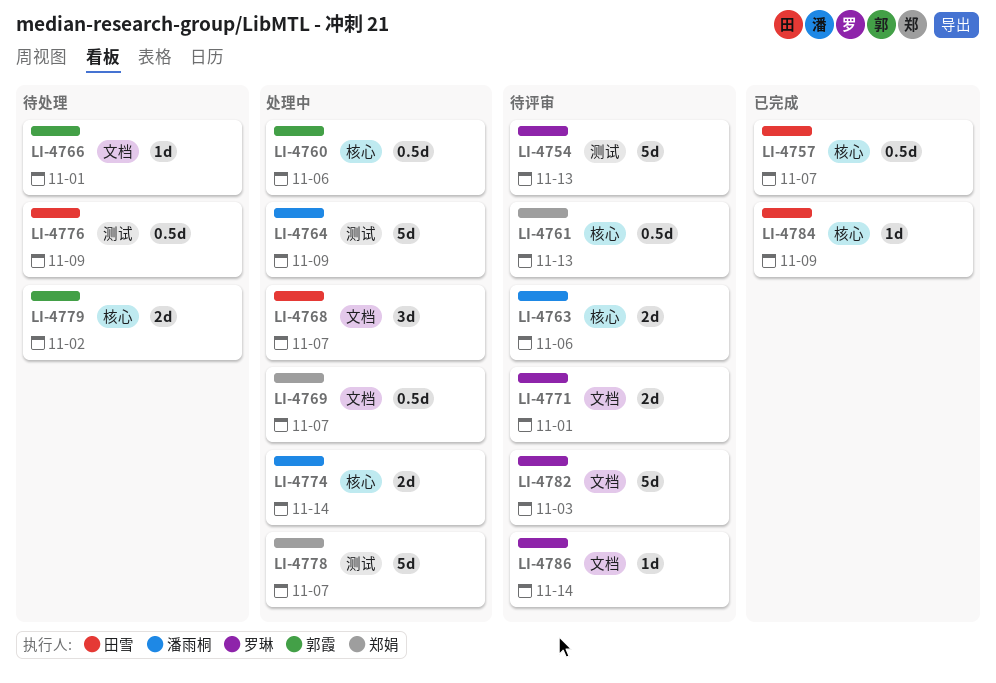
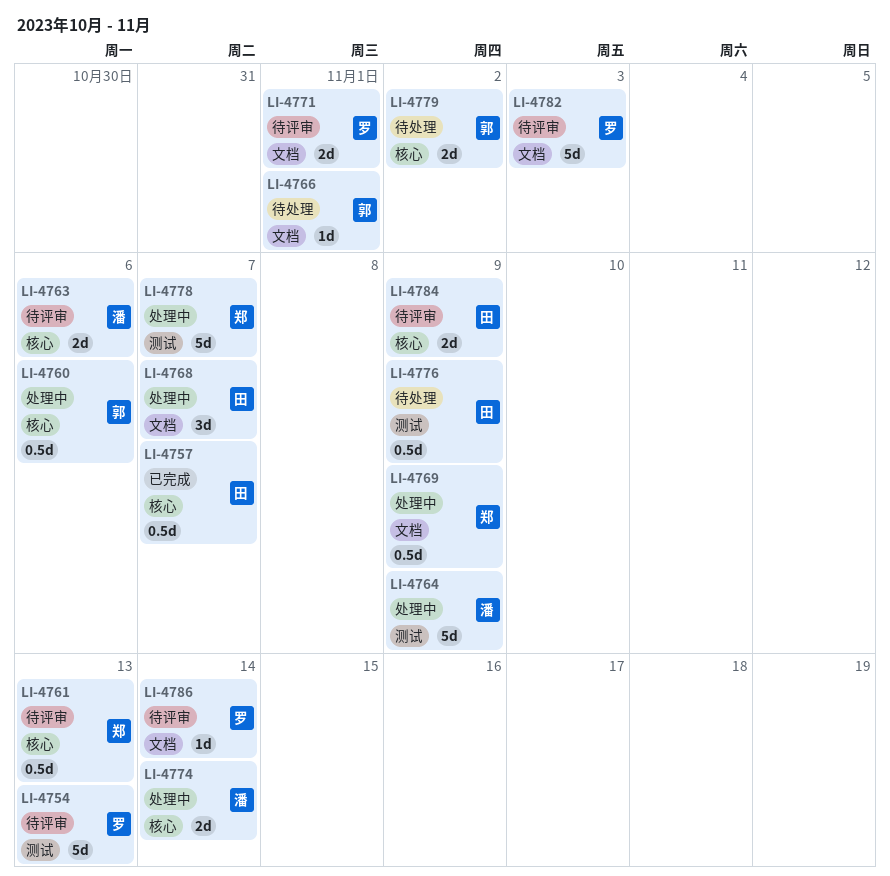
LI-4769, due: Nov 7 -> Nov 9
LI-4784, status: 已完成 -> 待评审
LI-4784, estimate: 1d -> 2d

